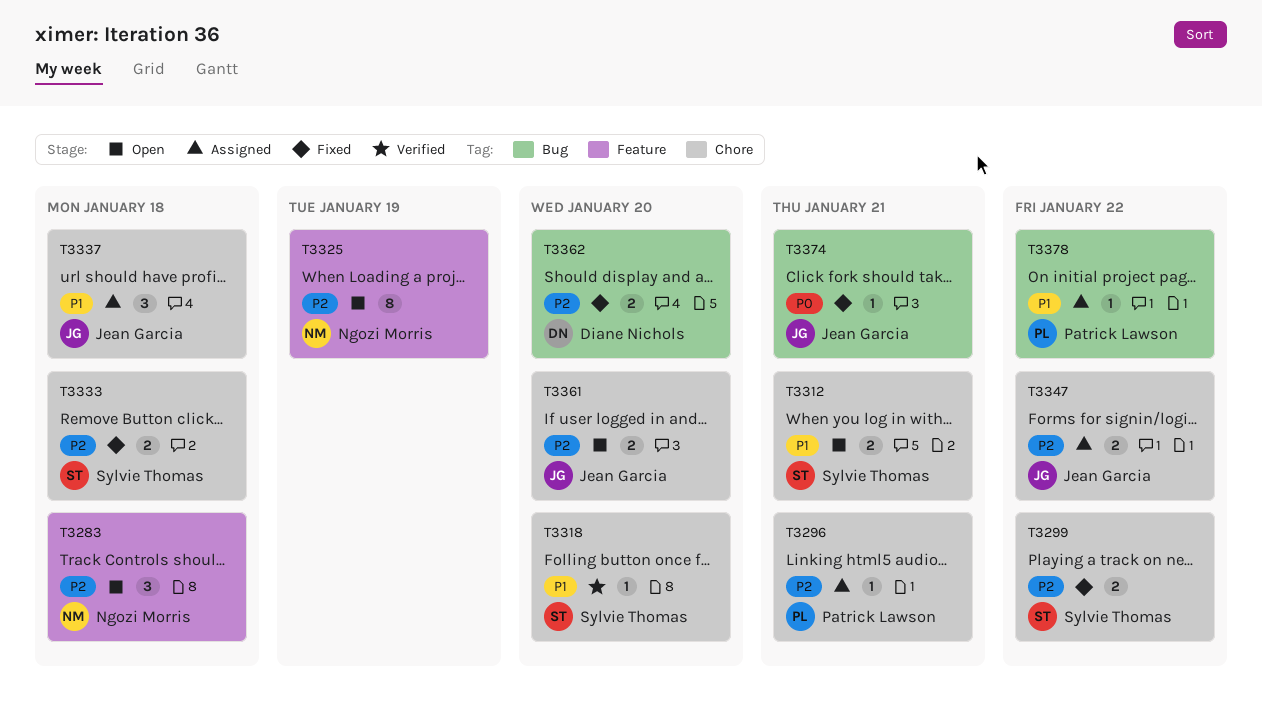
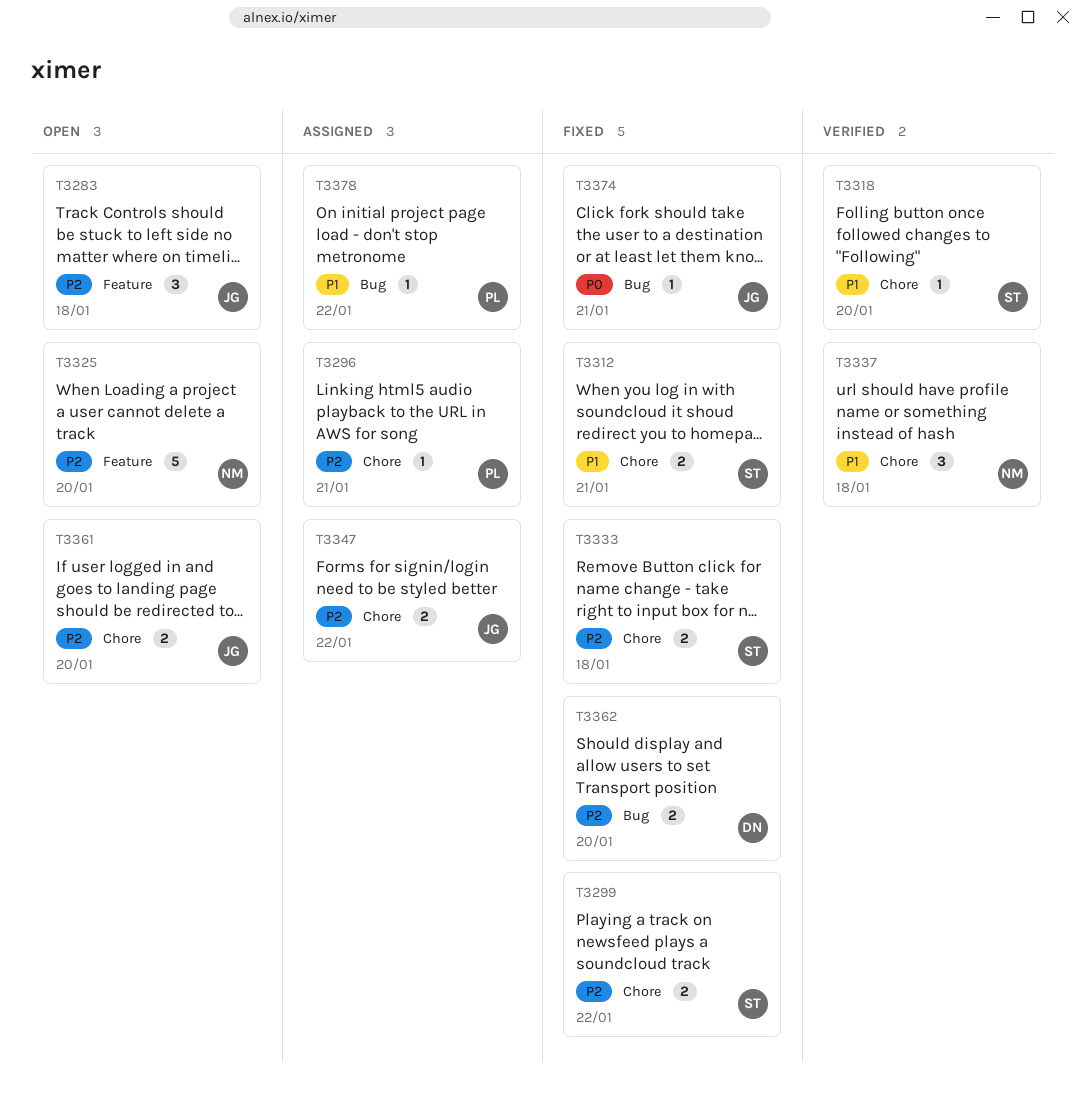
T3283, owner: Ngozi Morris -> Jean Garcia
T3312, status: Open -> Fixed
T3325, estimate: 8 -> 5
T3325, due: Jan 19 -> Jan 20
T3337, status: Assigned -> Verified
T3337, owner: Jean Garcia -> Ngozi Morris

